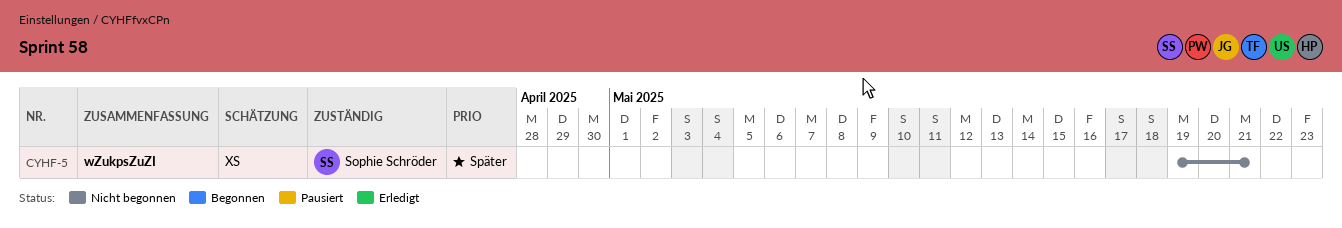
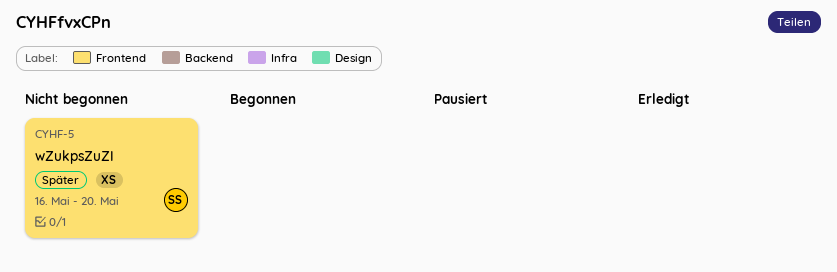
CYHF-5, start: May 19 -> May 16
CYHF-5, due: May 21 -> May 20

